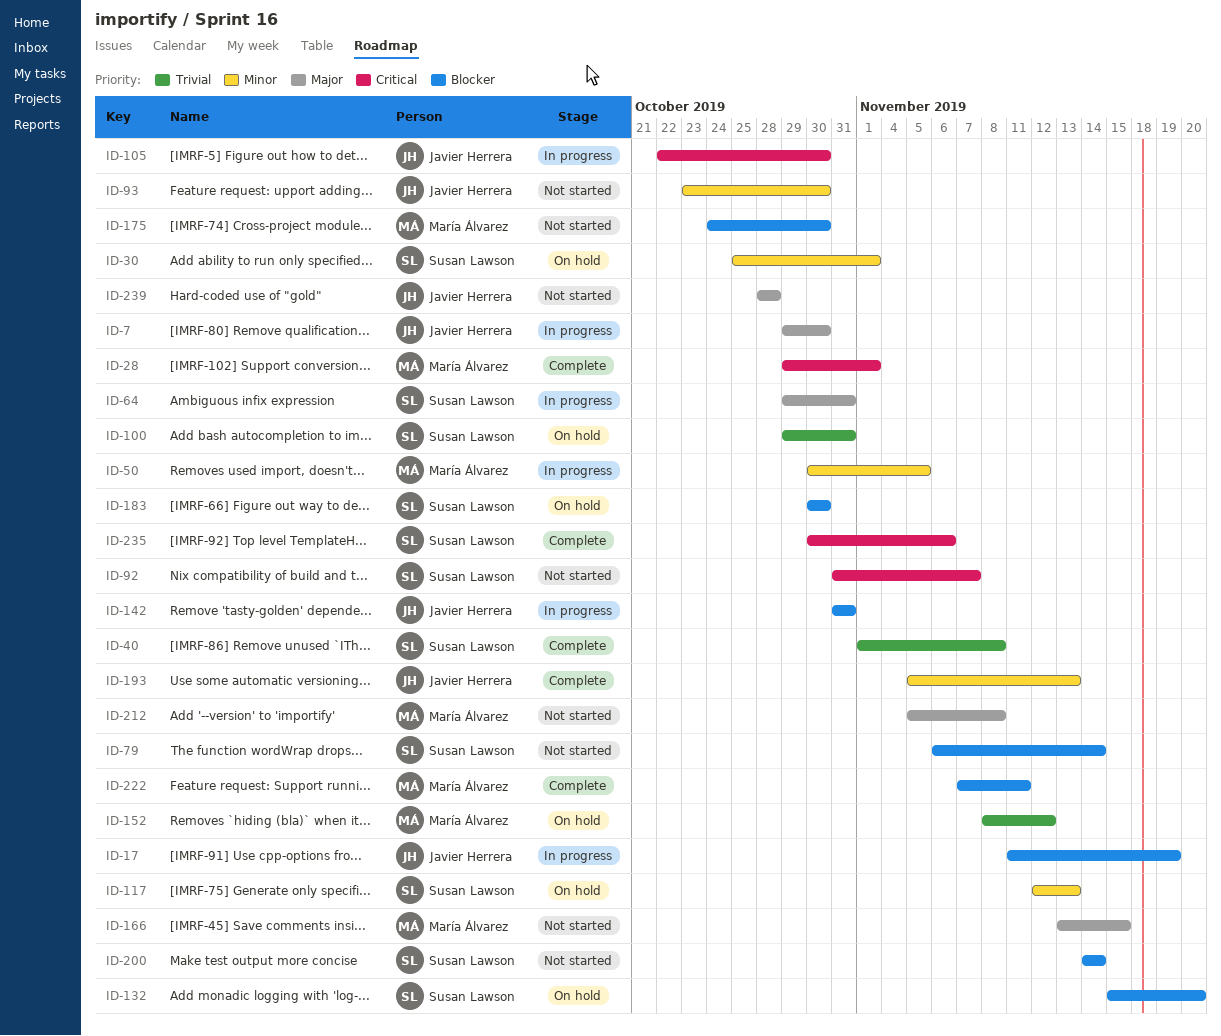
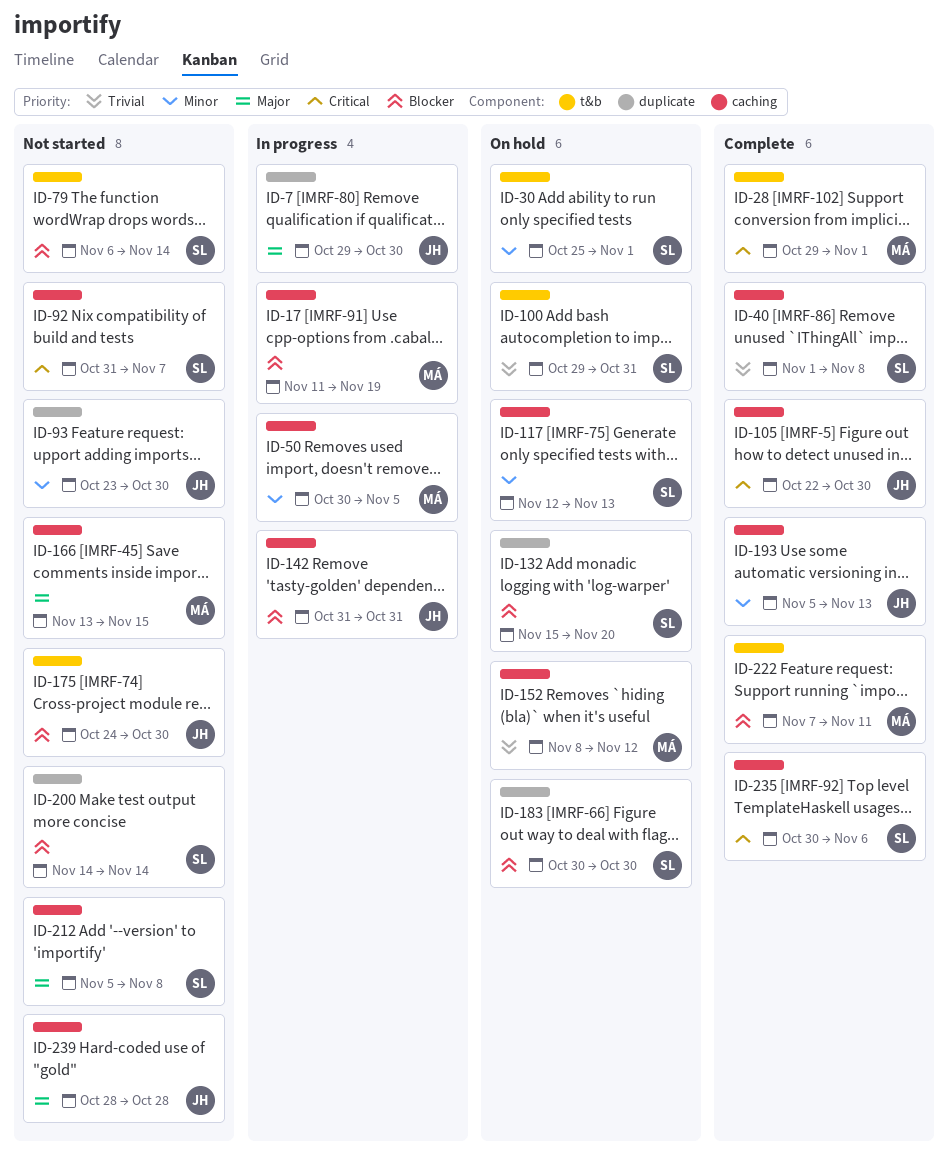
ID-17, owner: Javier Herrera -> María Álvarez
ID-64: present -> none
ID-105, status: In progress -> Complete
ID-175, owner: María Álvarez -> Javier Herrera
ID-212, owner: María Álvarez -> Susan Lawson

